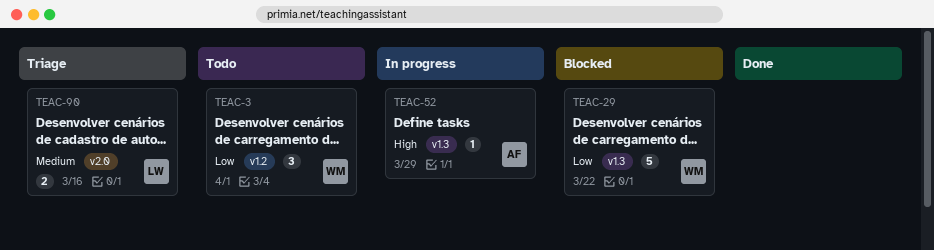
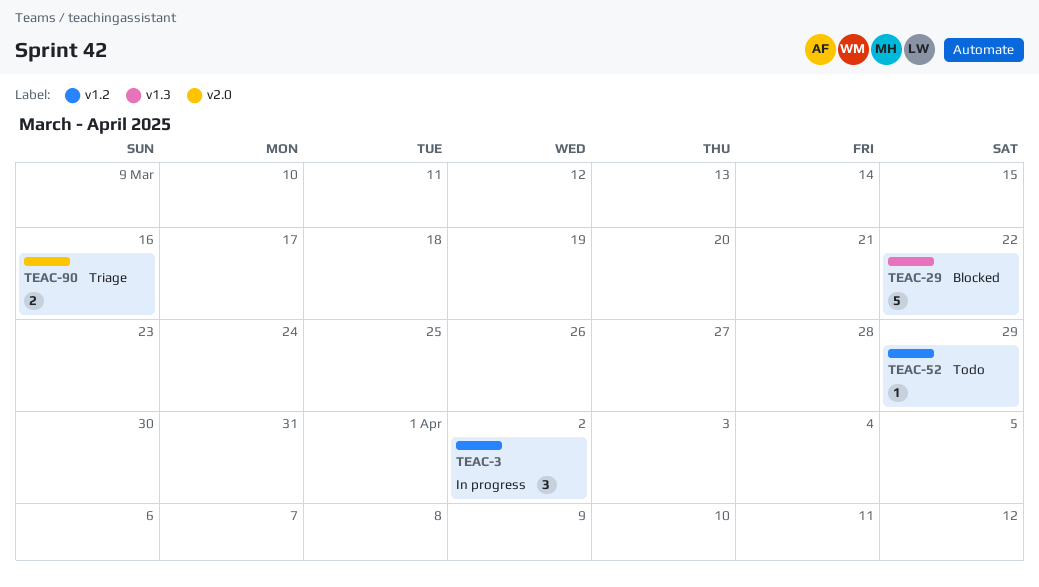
TEAC-3, status: Todo -> In progress
TEAC-3, due: Apr 1 -> Apr 2
TEAC-52, status: In progress -> Todo
TEAC-52, label: v1.3 -> v1.2

